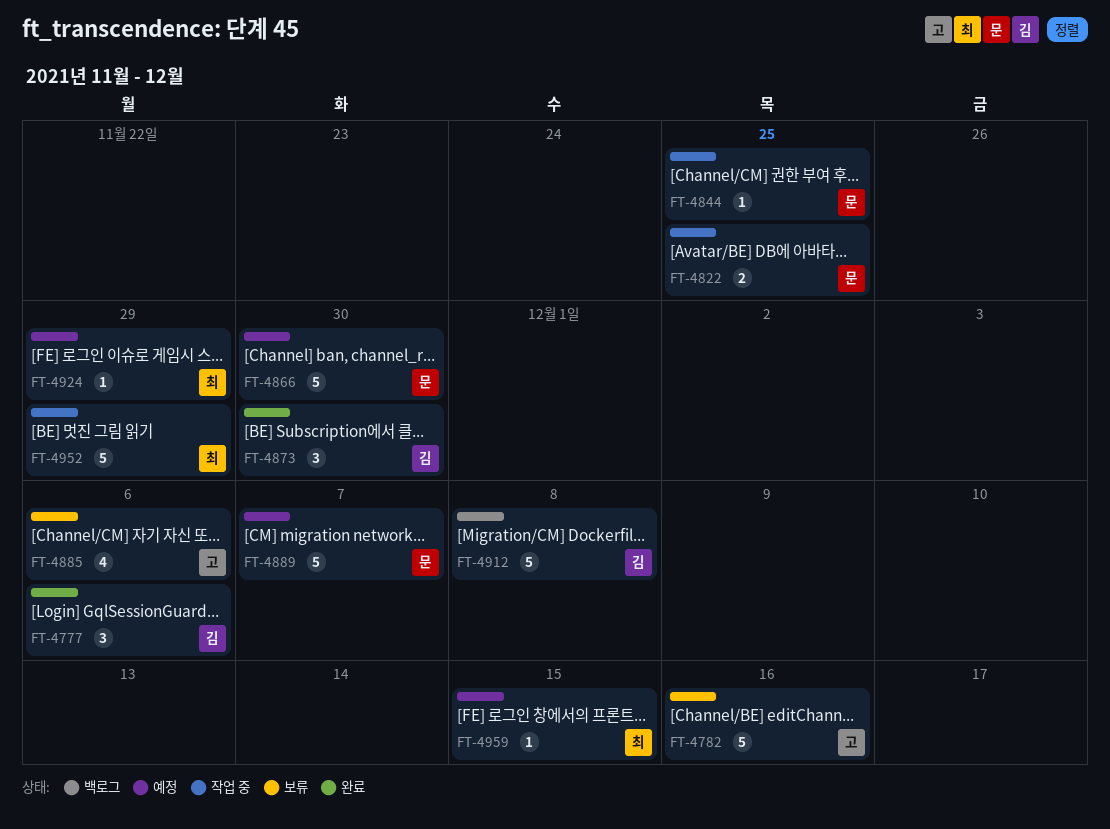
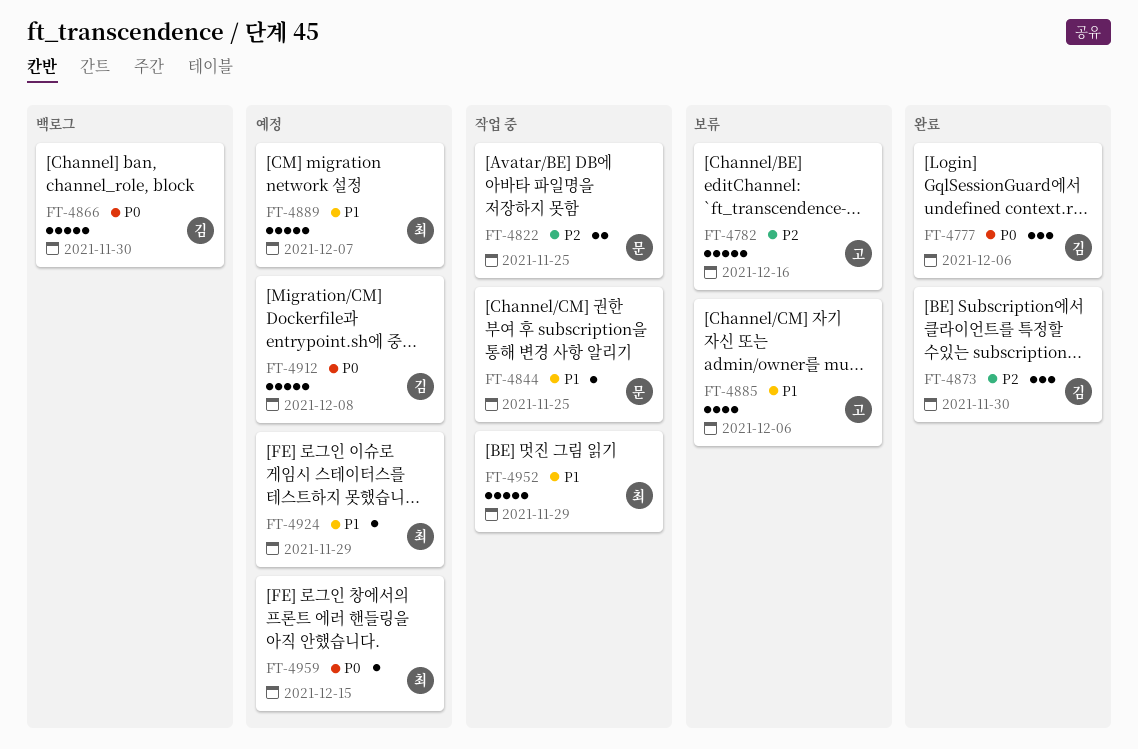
FT-4866, status: 예정 -> 백로그
FT-4866, owner: 문 -> 김
FT-4889, owner: 문 -> 최
FT-4912, status: 백로그 -> 예정

